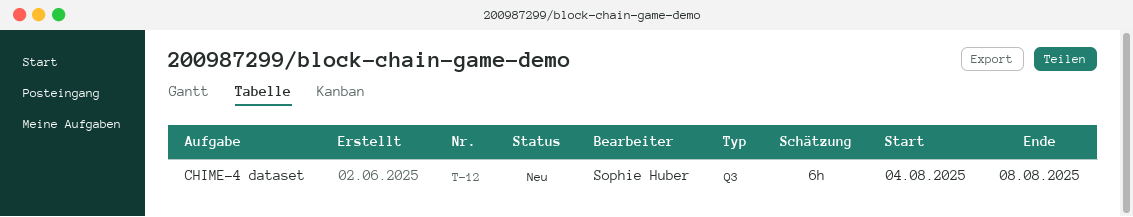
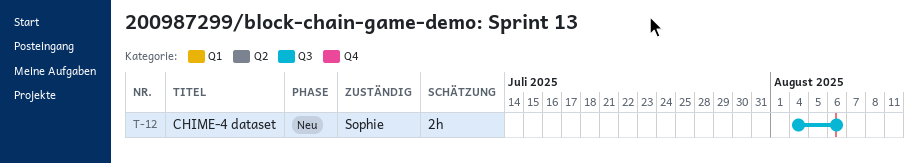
T-12, estimate: 6h -> 2h
T-12, due: Aug 8 -> Aug 6

